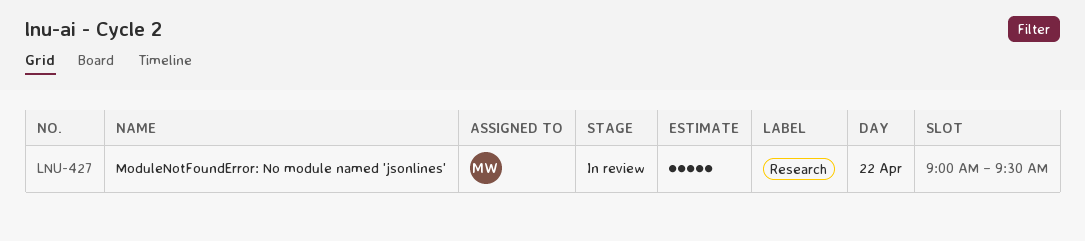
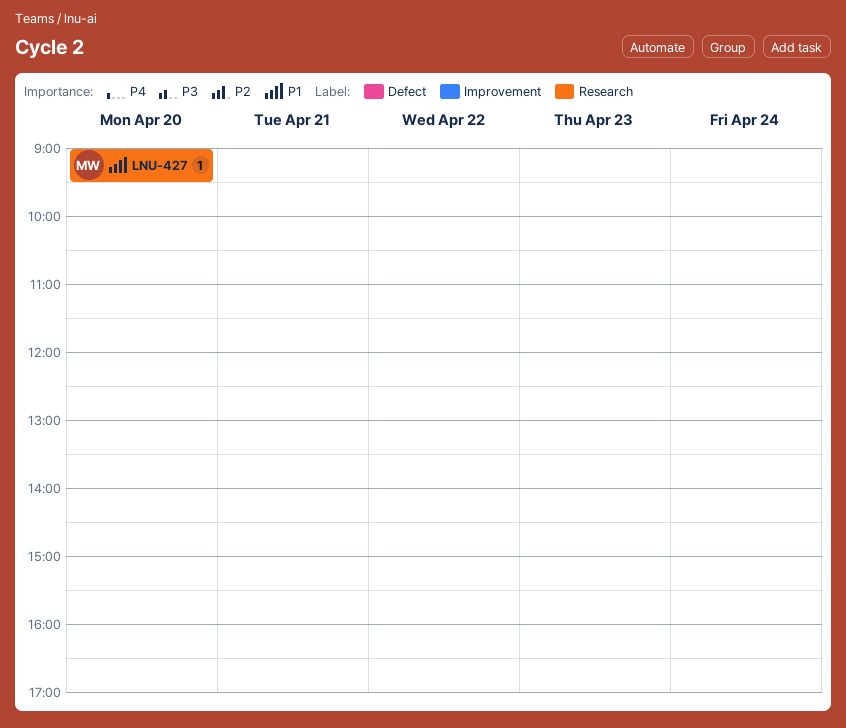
LNU-427, estimate: 5 -> 1
LNU-427, day: Apr 22 -> Apr 20

